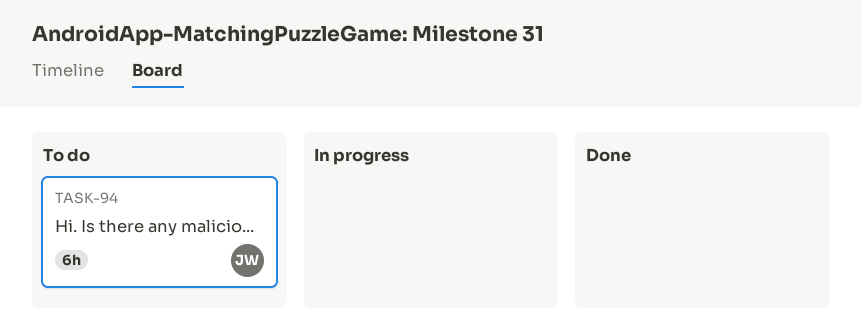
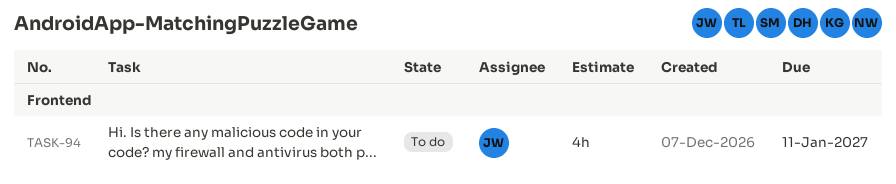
TASK-94, estimate: 6h -> 4h

